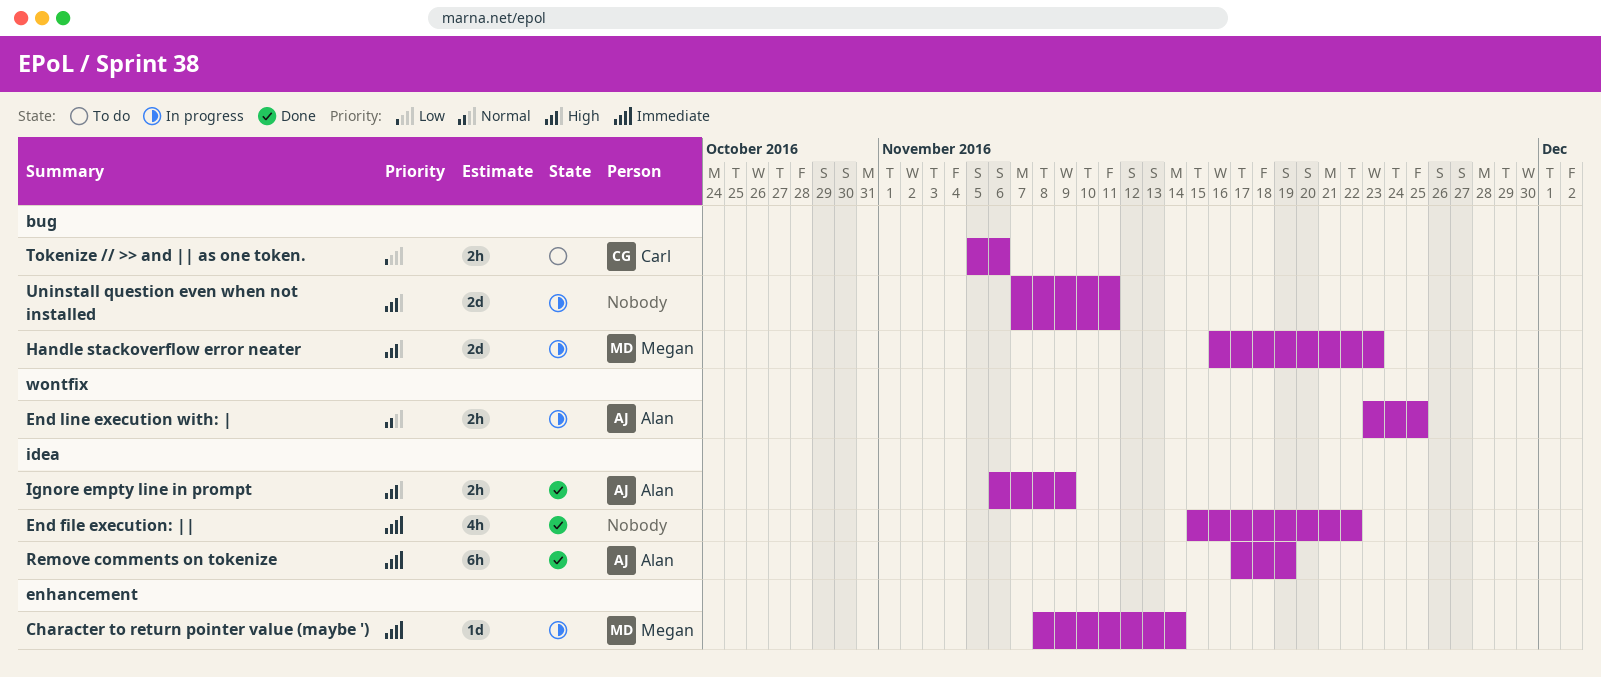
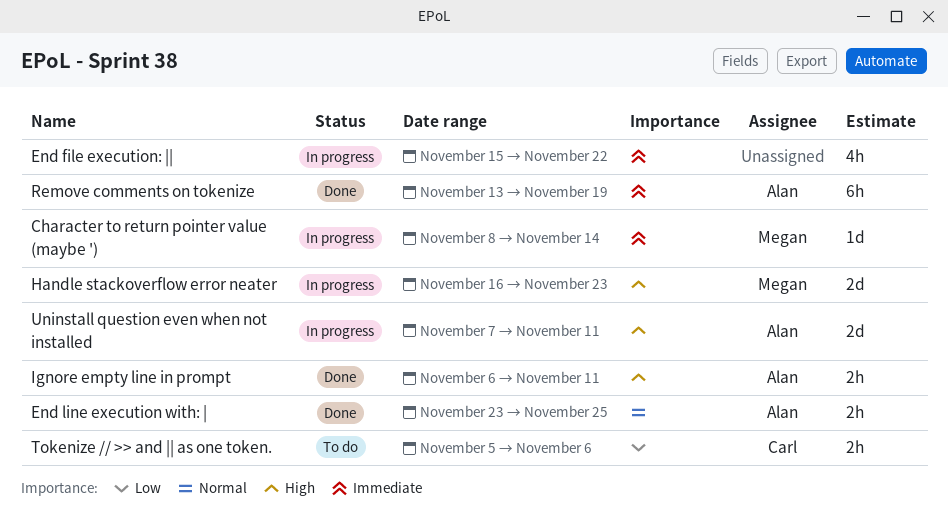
End file execution: ||, status: Done -> In progress
End line execution with: |, status: In progress -> Done
Ignore empty line in prompt, due: Nov 9 -> Nov 11
Remove comments on tokenize, start: Nov 17 -> Nov 13
Uninstall question even when not installed, owner: none -> Alan

